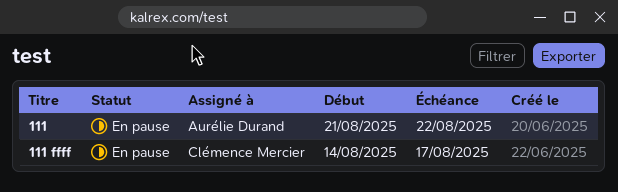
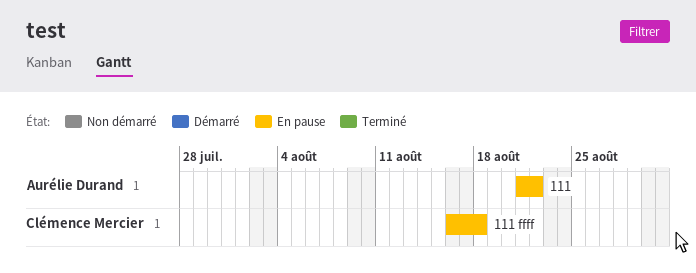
111 ffff, start: Aug 14 -> Aug 16
111 ffff, due: Aug 17 -> Aug 18

